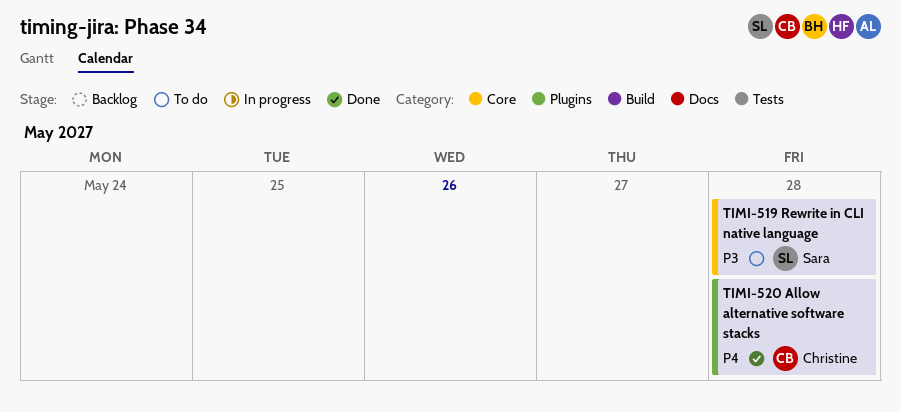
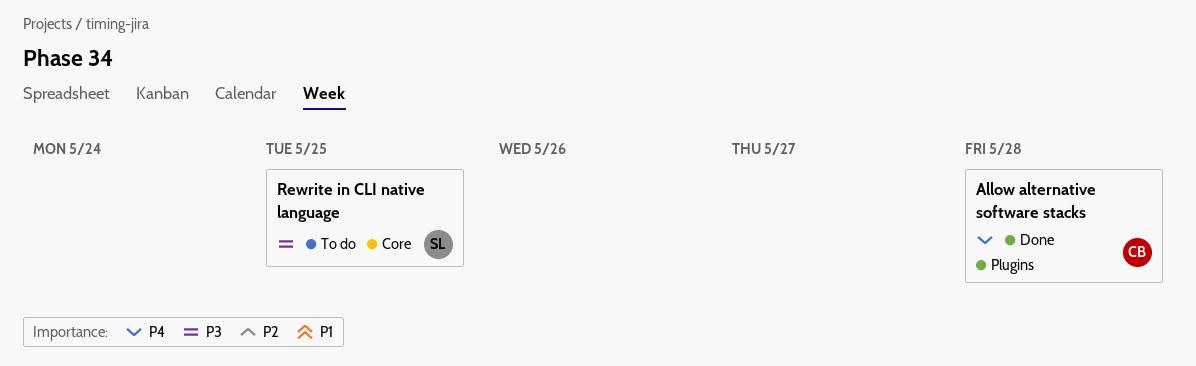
Rewrite in CLI native language, due: May 28 -> May 25

